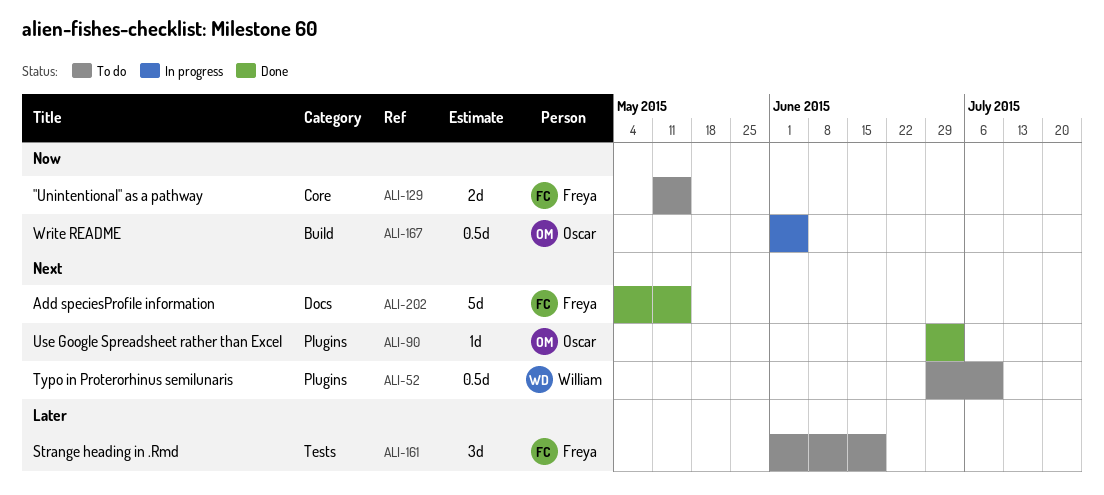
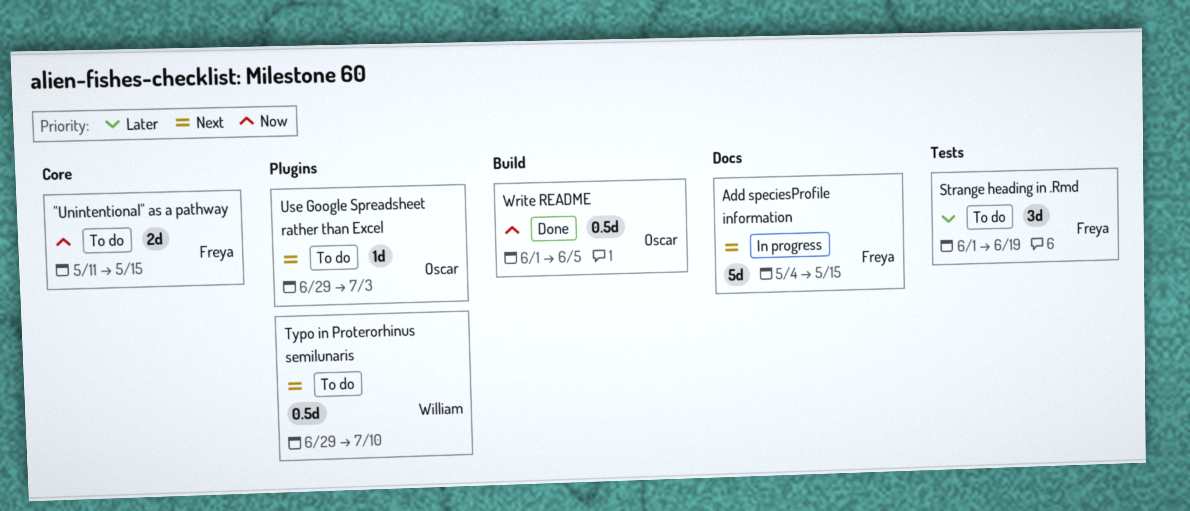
Add speciesProfile information, status: Done -> In progress
Use Google Spreadsheet rather than Excel, status: Done -> To do
Write README, status: In progress -> Done

